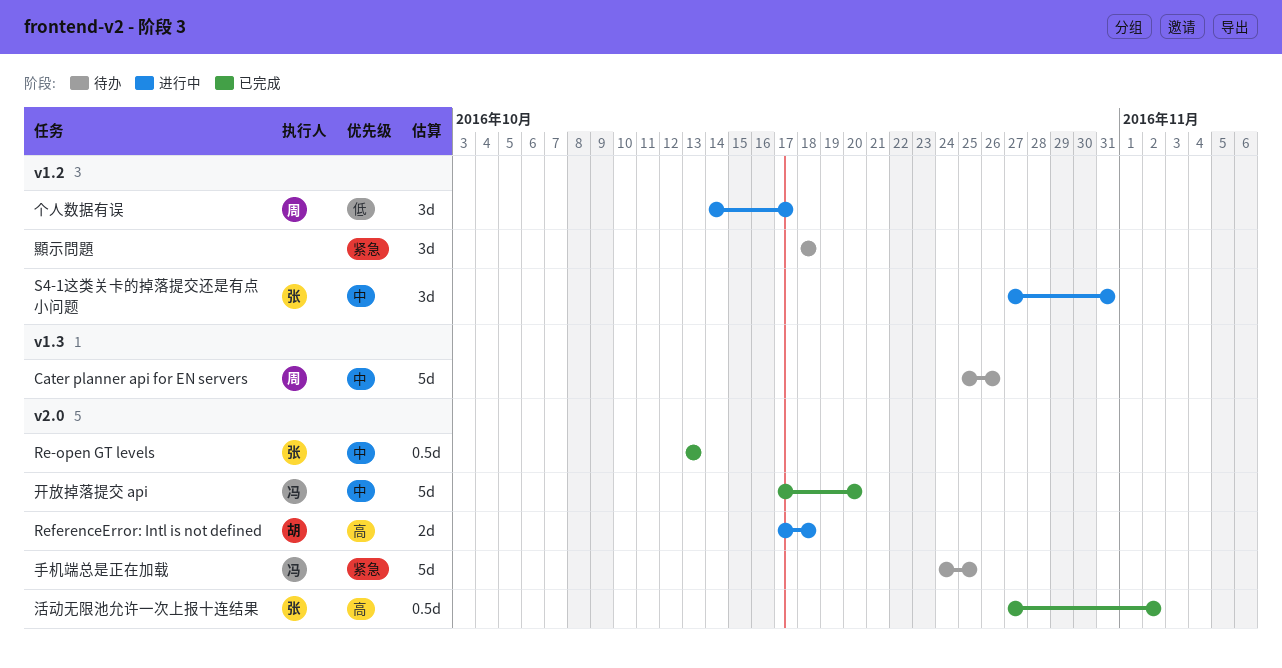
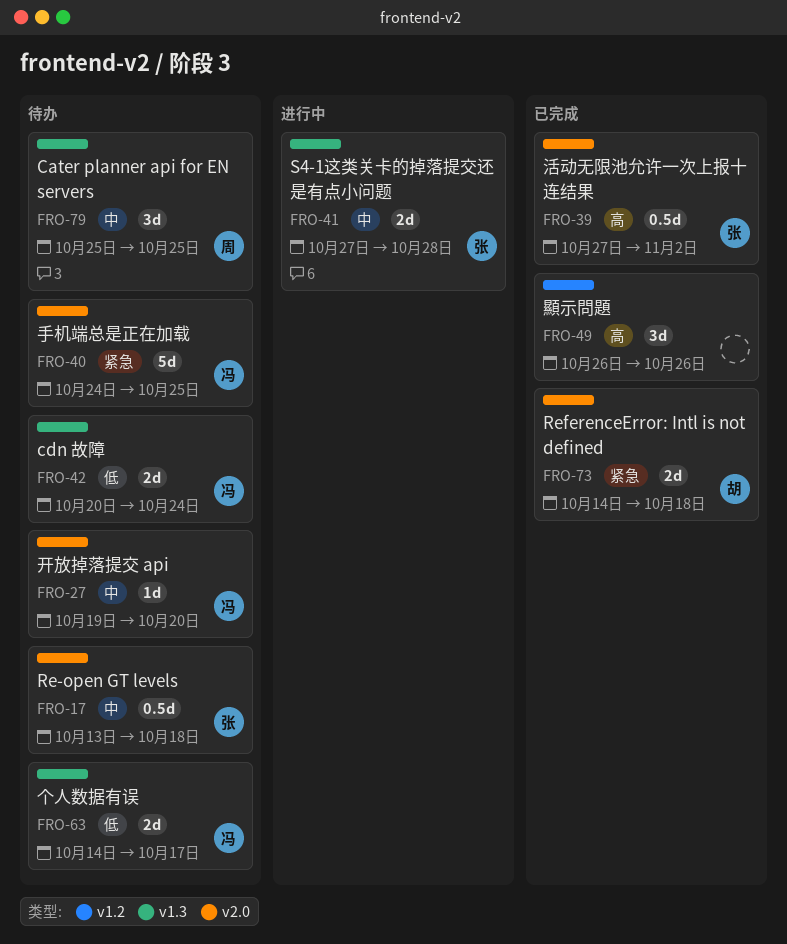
Cater planner api for EN servers, estimate: 5d -> 3d
Cater planner api for EN servers, due: Oct 26 -> Oct 25
cdn 故障: none -> present
Re-open GT levels, status: 已完成 -> 待办
Re-open GT levels, due: Oct 13 -> Oct 18
ReferenceError: Intl is not defined, status: 进行中 -> 已完成
ReferenceError: Intl is not defined, priority: 高 -> 紧急
ReferenceError: Intl is not defined, start: Oct 17 -> Oct 14
S4-1这类关卡的掉落提交还是有点小问题, label: v1.2 -> v1.3
S4-1这类关卡的掉落提交还是有点小问题, estimate: 3d -> 2d
S4-1这类关卡的掉落提交还是有点小问题, due: Oct 31 -> Oct 28
个人数据有误, status: 进行中 -> 待办
个人数据有误, owner: 周 -> 冯
个人数据有误, label: v1.2 -> v1.3
个人数据有误, estimate: 3d -> 2d
开放掉落提交 api, status: 已完成 -> 待办
开放掉落提交 api, estimate: 5d -> 1d
开放掉落提交 api, start: Oct 17 -> Oct 19
顯示問題, status: 待办 -> 已完成
顯示問題, priority: 紧急 -> 高
顯示問題, start: Oct 18 -> Oct 26
顯示問題, due: Oct 18 -> Oct 26

